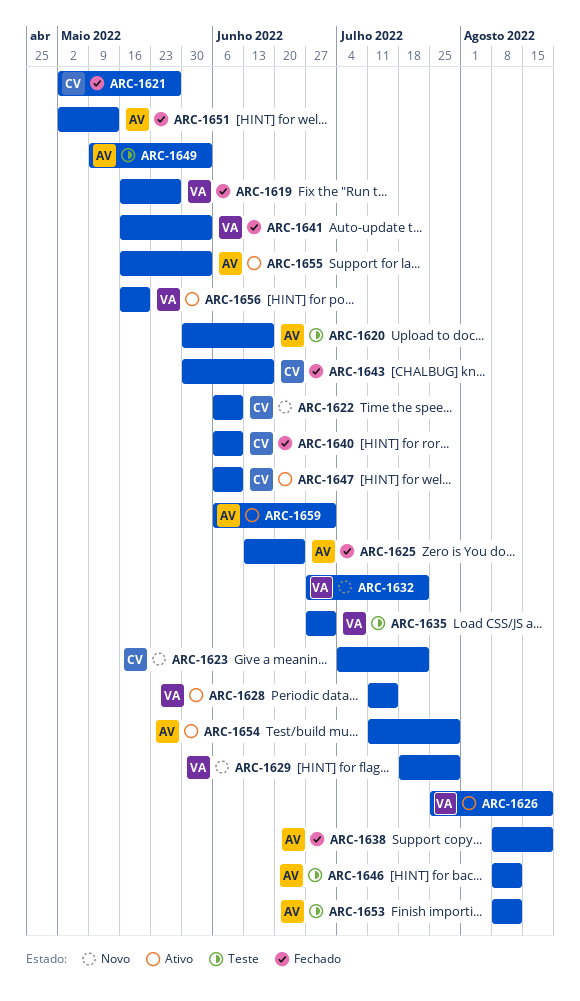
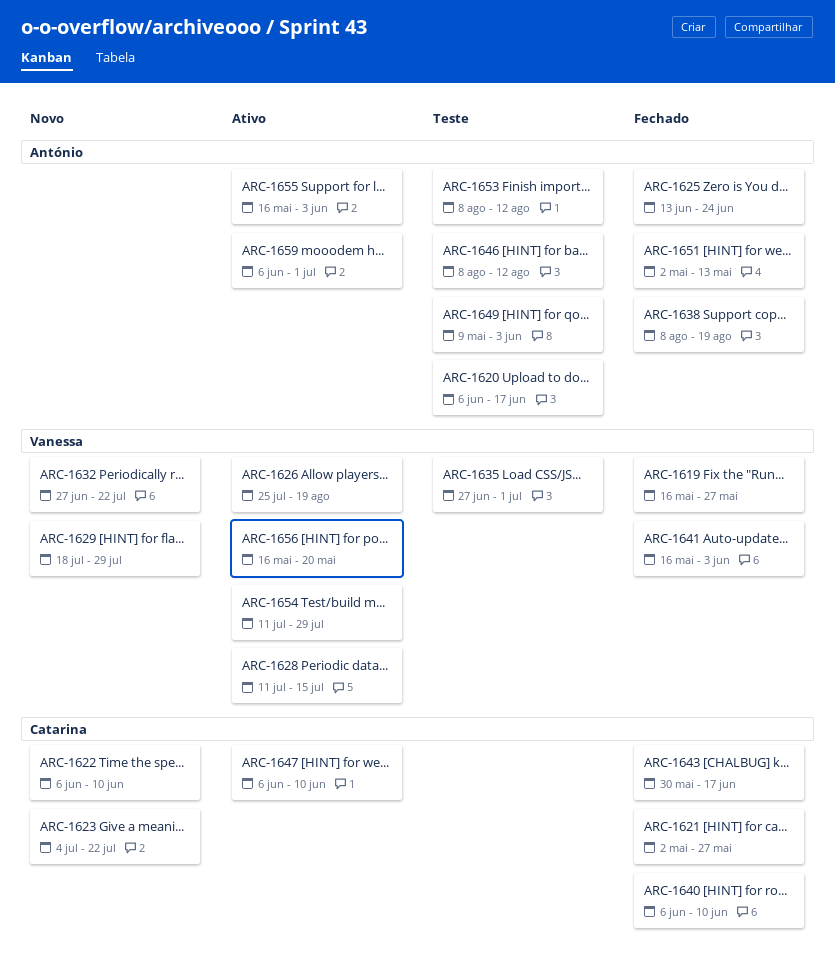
ARC-1620, start: May 30 -> Jun 6
ARC-1654, owner: António -> Vanessa

